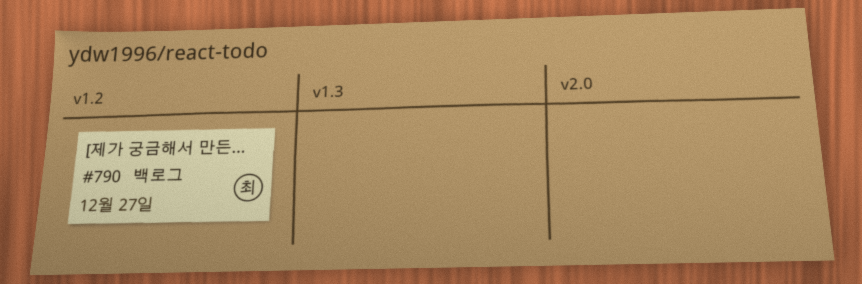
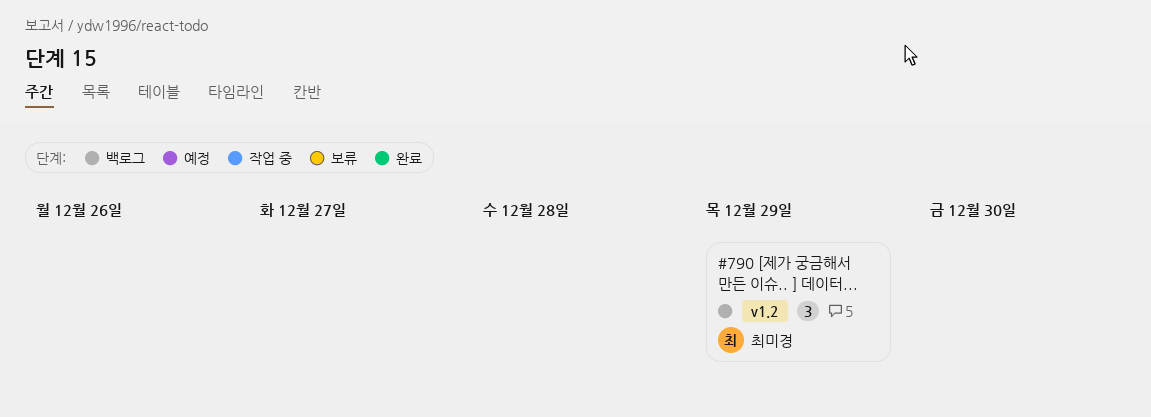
#790, due: Dec 27 -> Dec 29

